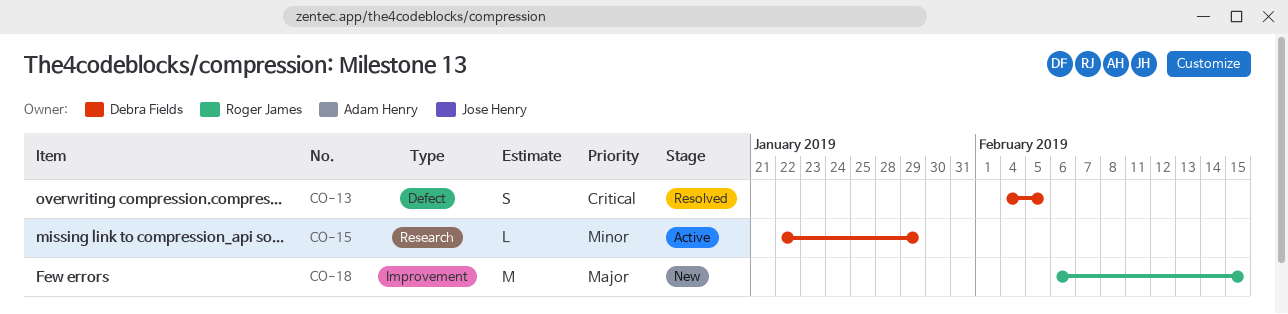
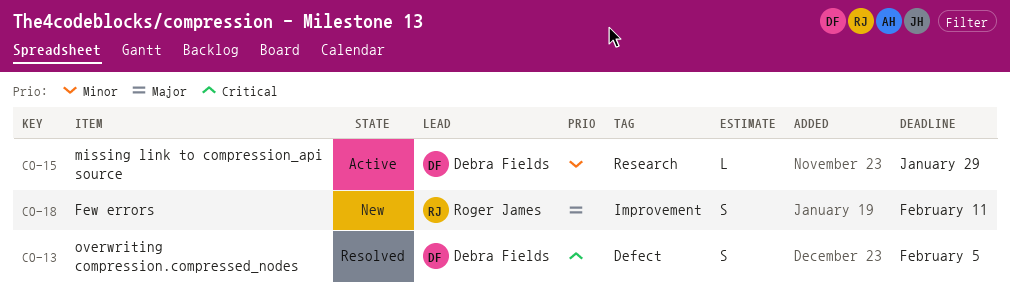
CO-18, estimate: M -> S
CO-18, due: Feb 15 -> Feb 11

